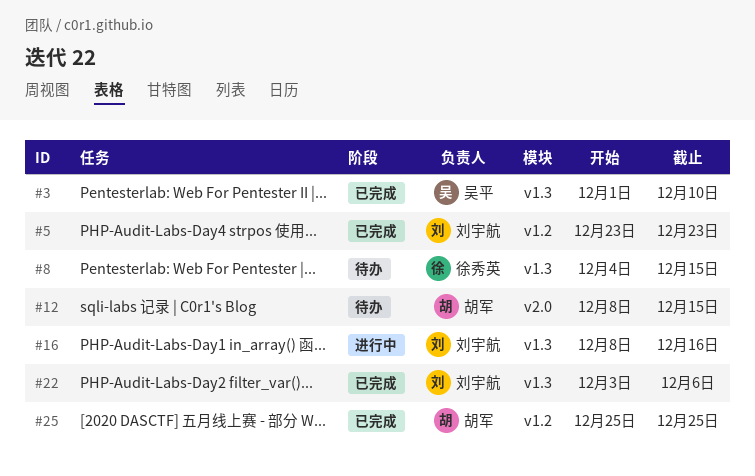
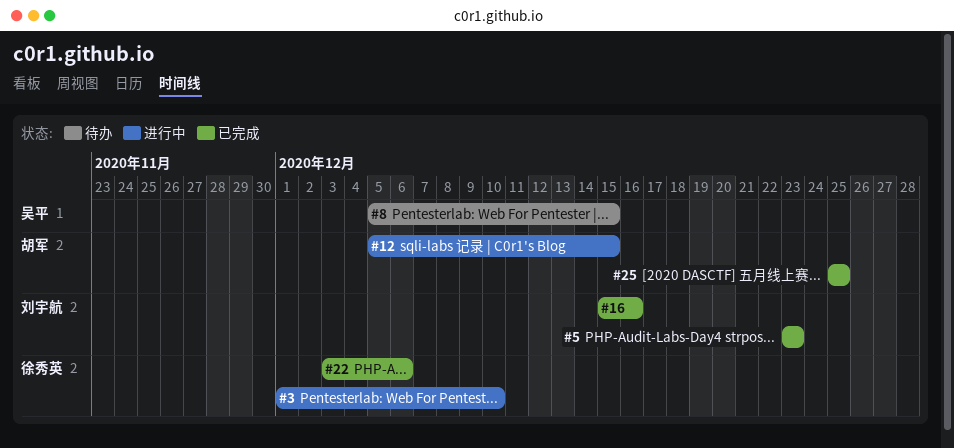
#3, status: 已完成 -> 进行中
#3, owner: 吴平 -> 徐秀英
#8, owner: 徐秀英 -> 吴平
#8, start: Dec 4 -> Dec 5
#12, status: 待办 -> 进行中
#12, start: Dec 8 -> Dec 5
#16, status: 进行中 -> 已完成
#16, start: Dec 8 -> Dec 15
#22, owner: 刘宇航 -> 徐秀英

